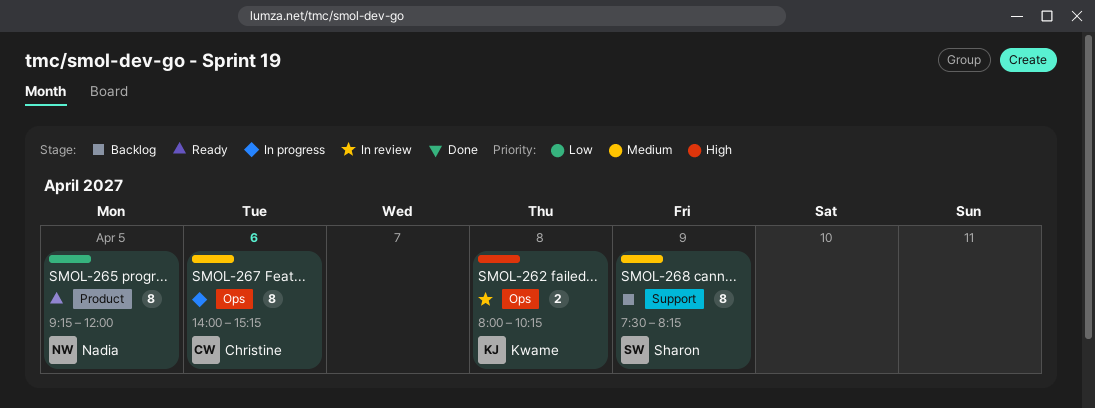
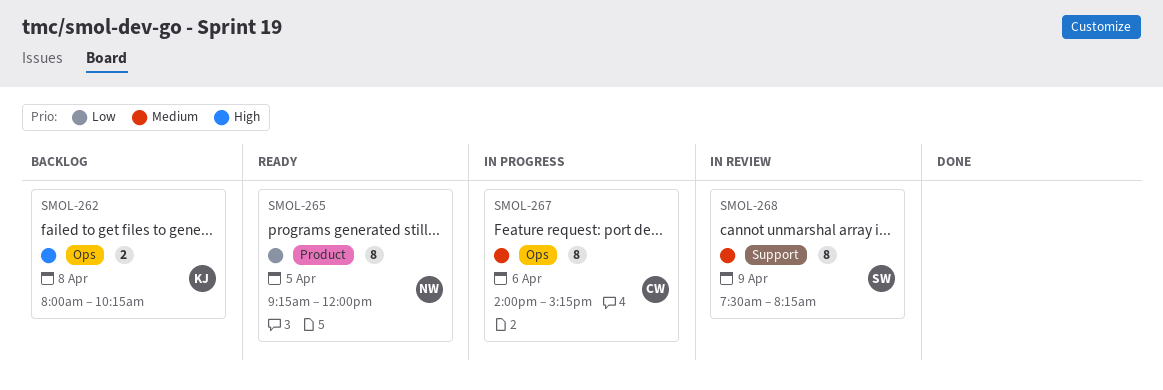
SMOL-262, status: In review -> Backlog
SMOL-268, status: Backlog -> In review

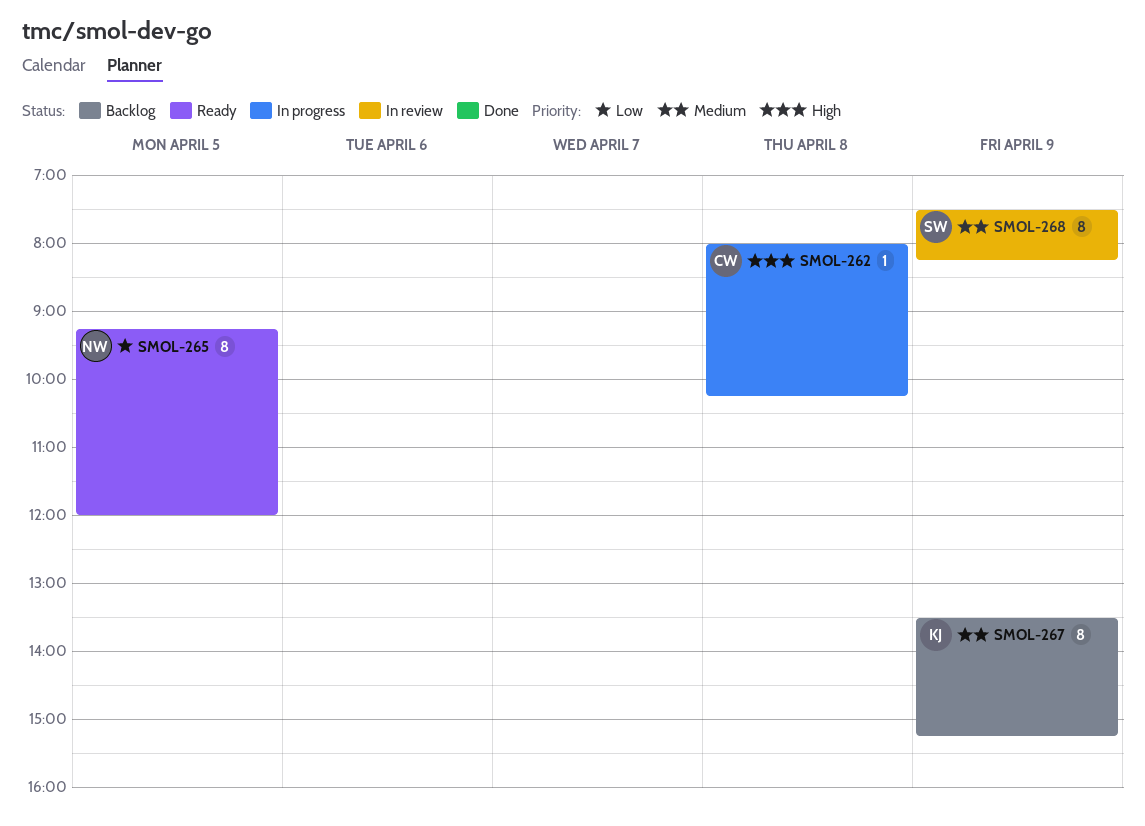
SMOL-262, status: Backlog -> In progress
SMOL-262, owner: KJ -> CW
SMOL-262, estimate: 2 -> 1
SMOL-267, status: In progress -> Backlog
SMOL-267, owner: CW -> KJ
SMOL-267, day: Apr 6 -> Apr 9
SMOL-267, begins: 14:00 -> 13:30

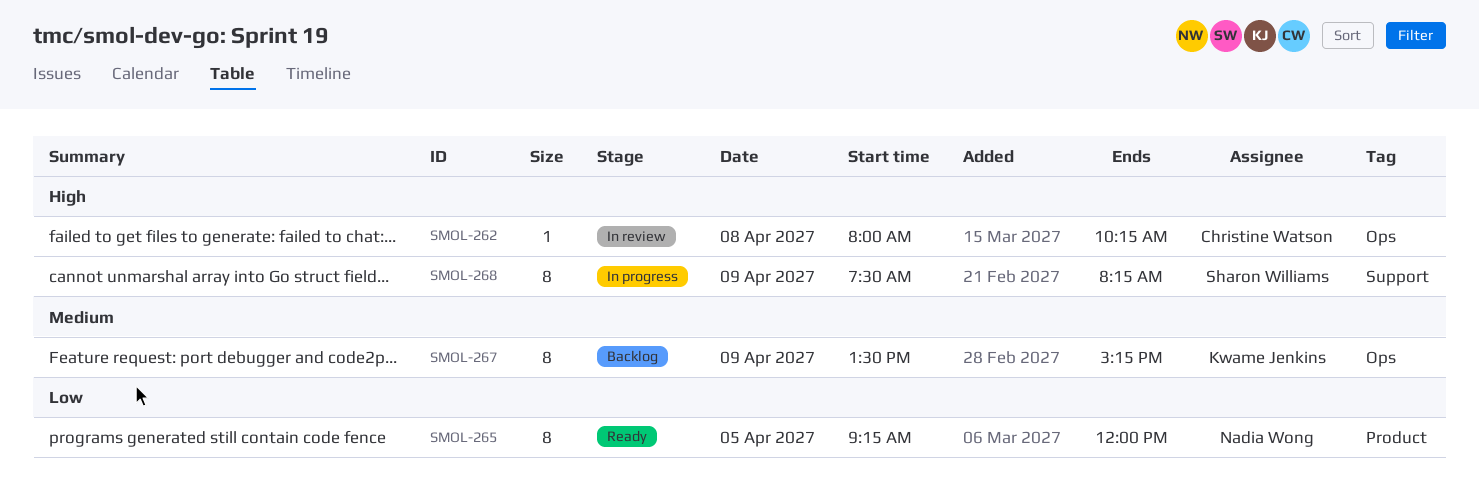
SMOL-262, status: In progress -> In review
SMOL-268, status: In review -> In progress
SMOL-268, priority: Medium -> High

